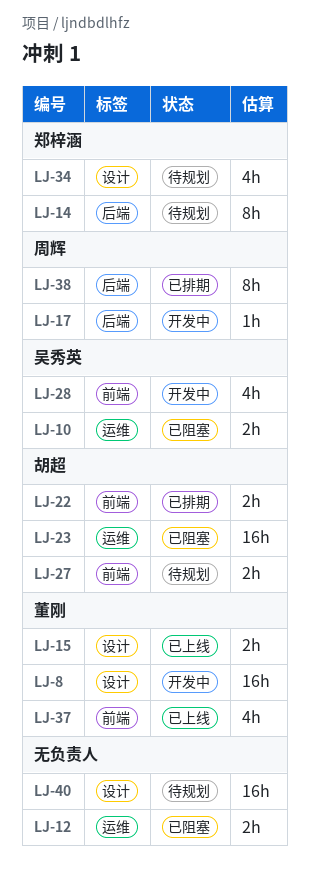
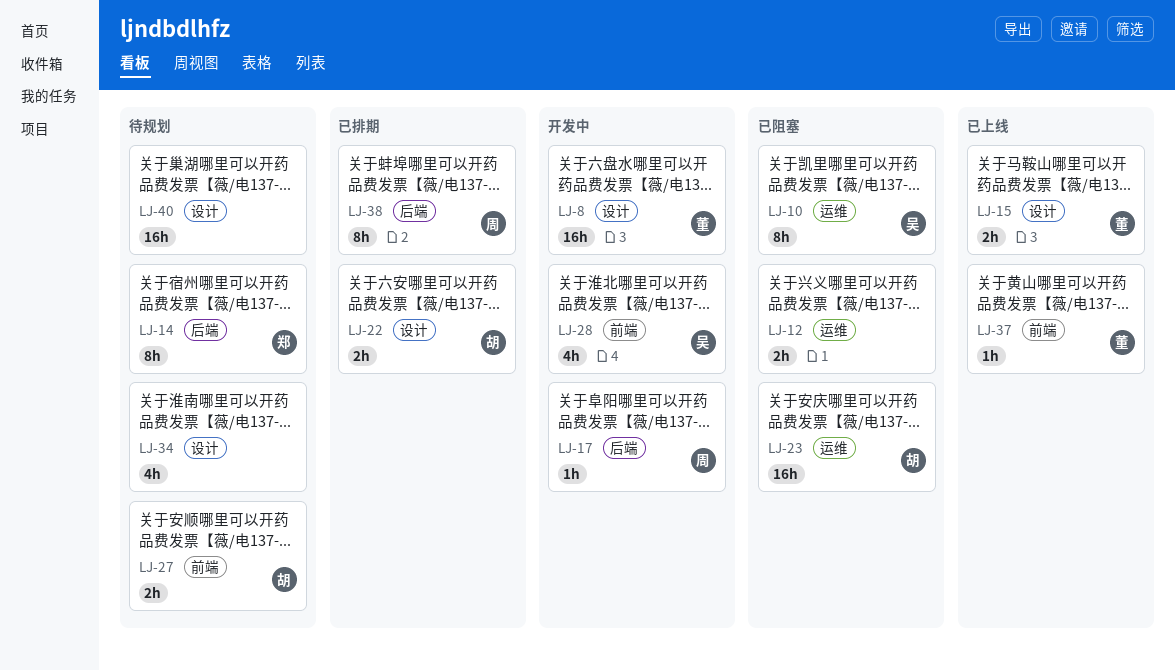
LJ-10, estimate: 2h -> 8h
LJ-22, label: 前端 -> 设计
LJ-34, owner: 郑梓涵 -> none
LJ-37, estimate: 4h -> 1h

